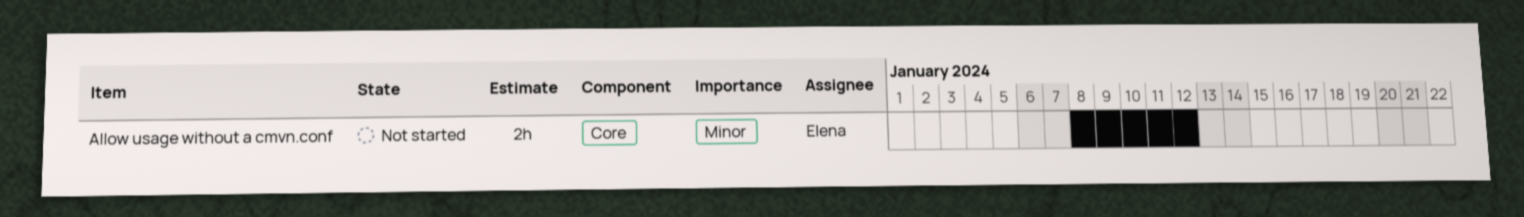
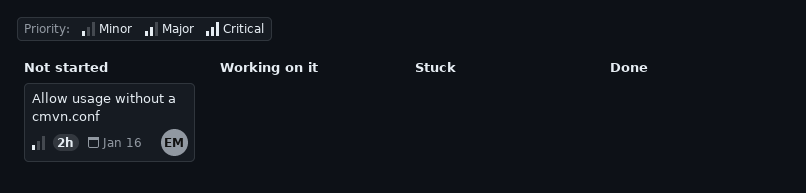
Allow usage without a cmvn.conf, due: Jan 12 -> Jan 16

